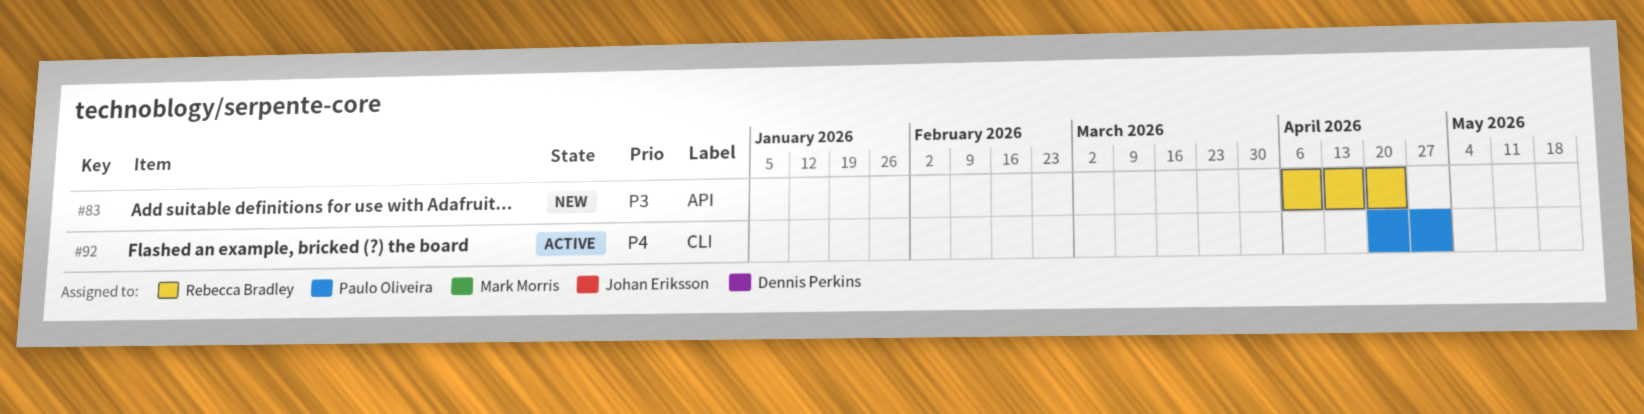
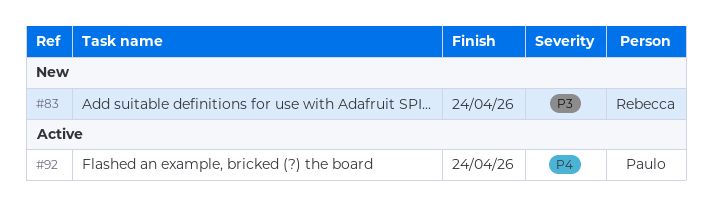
#92, due: May 1 -> Apr 24

